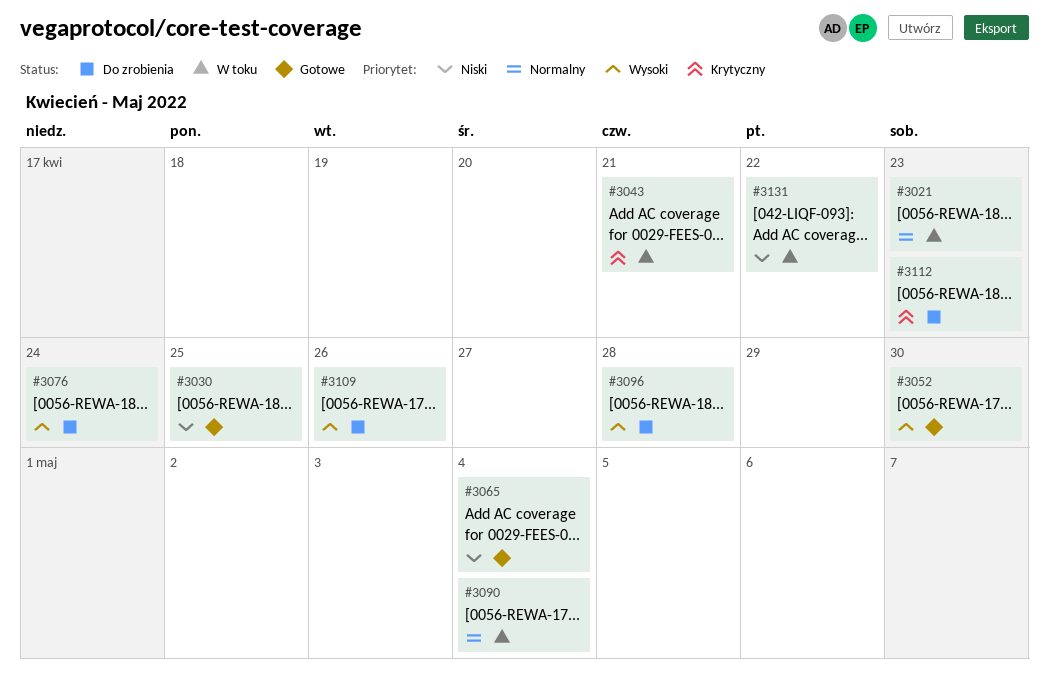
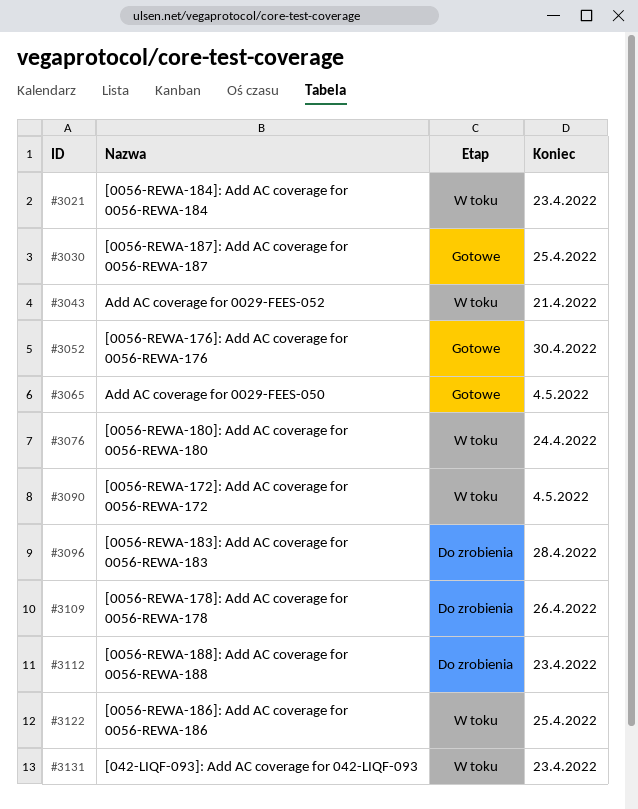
#3076, status: Do zrobienia -> W toku
#3122: none -> present
#3131, due: Apr 22 -> Apr 23

